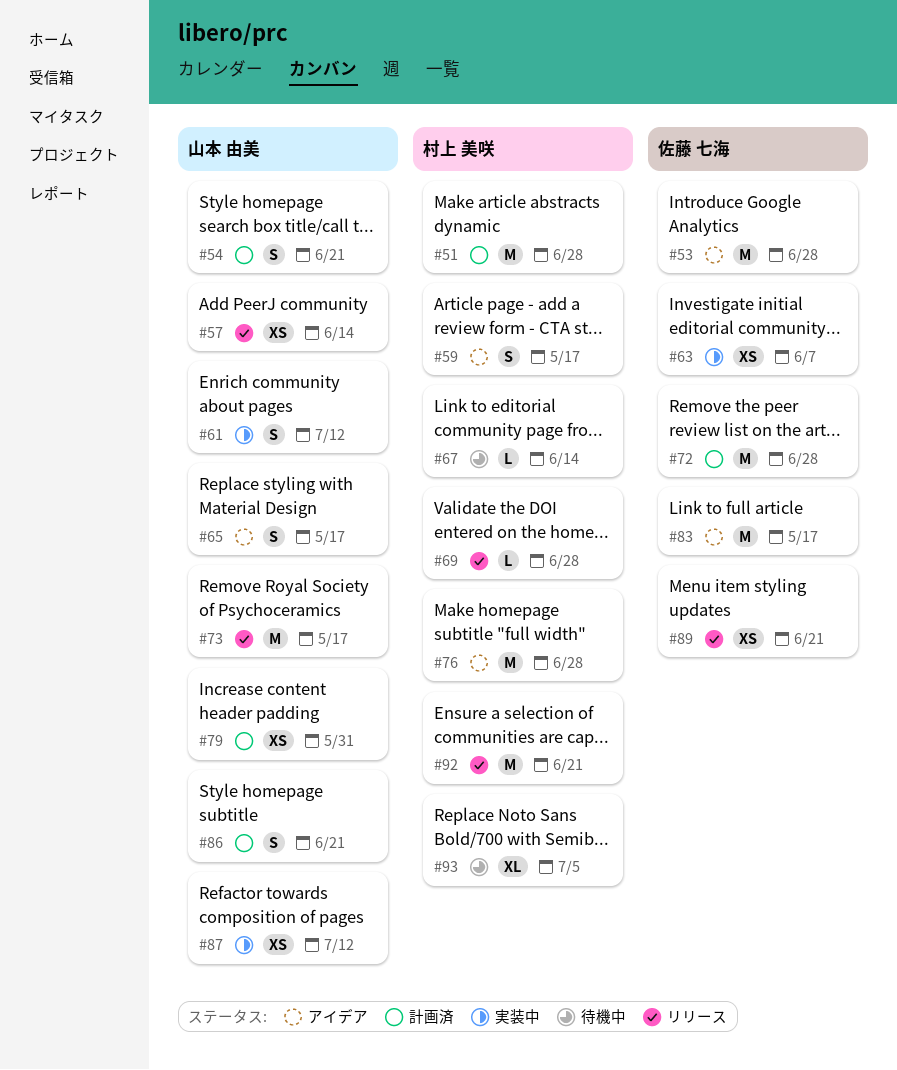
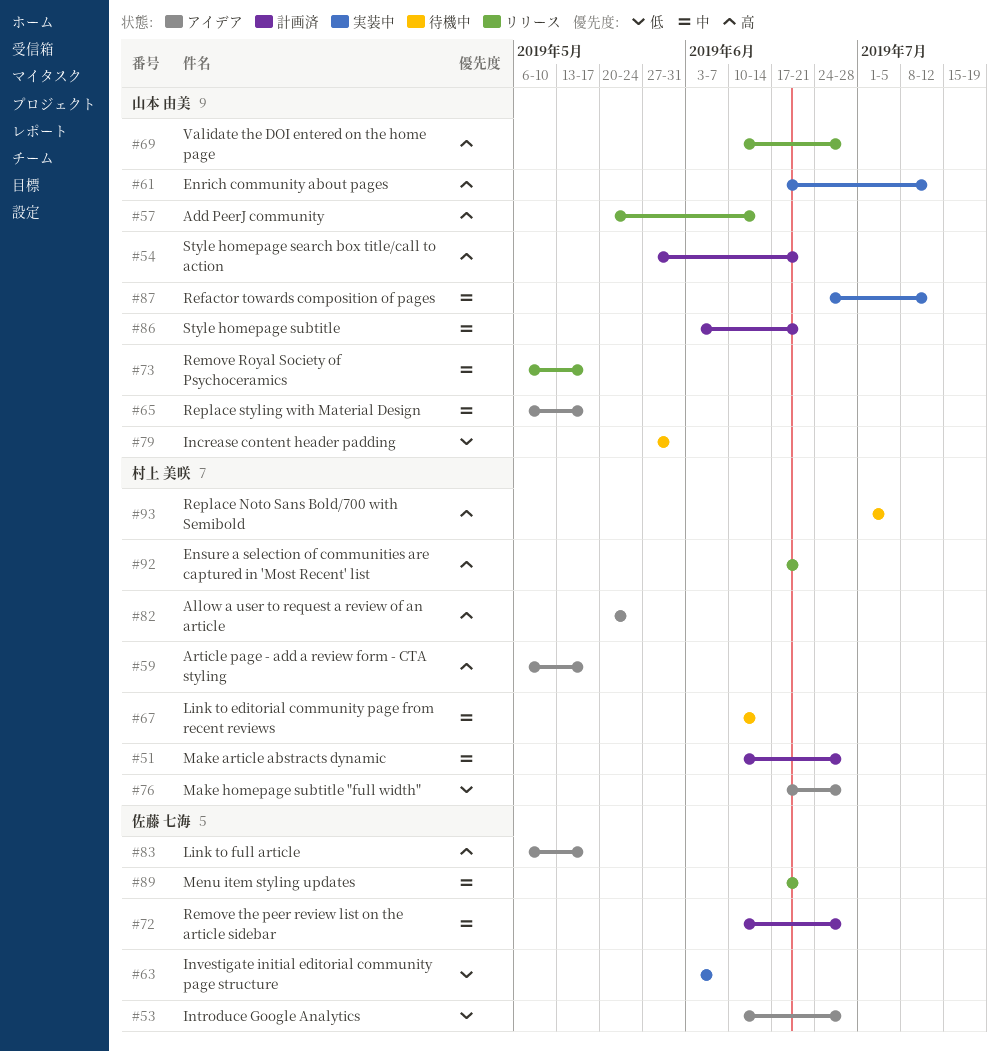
#69, owner: 村上 美咲 -> 山本 由美
#79, status: 計画済 -> 待機中
#82: none -> present

